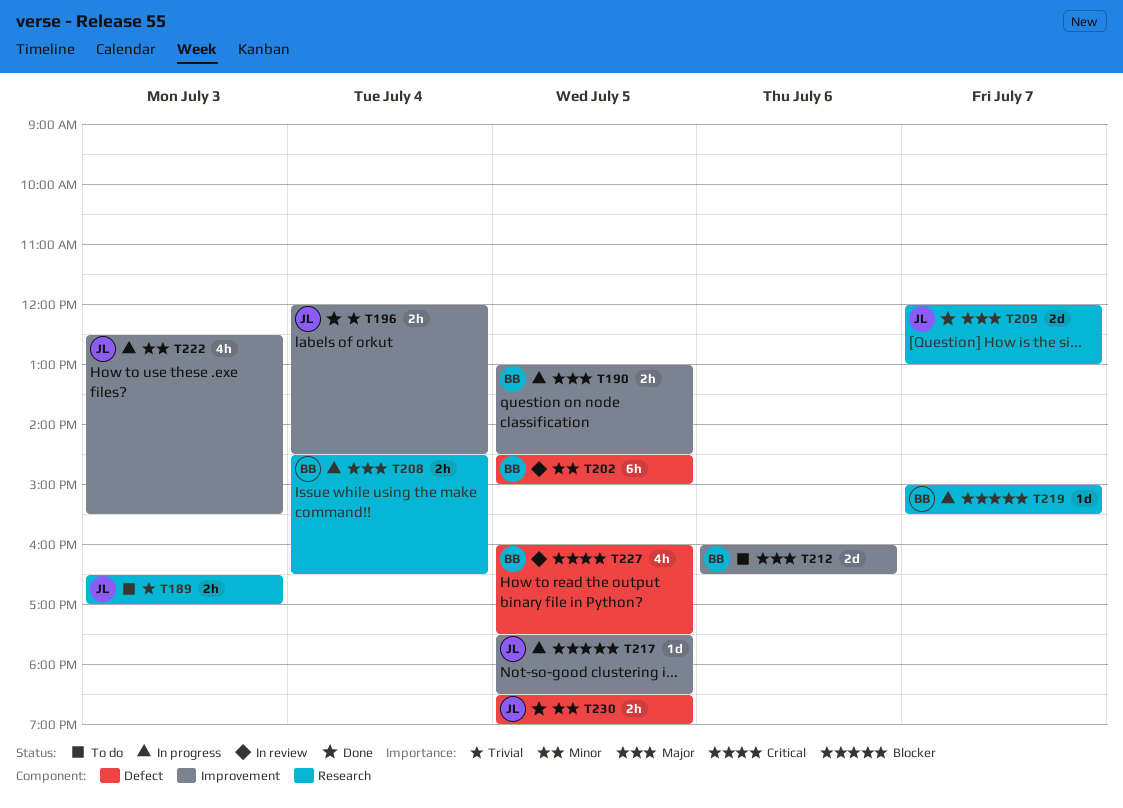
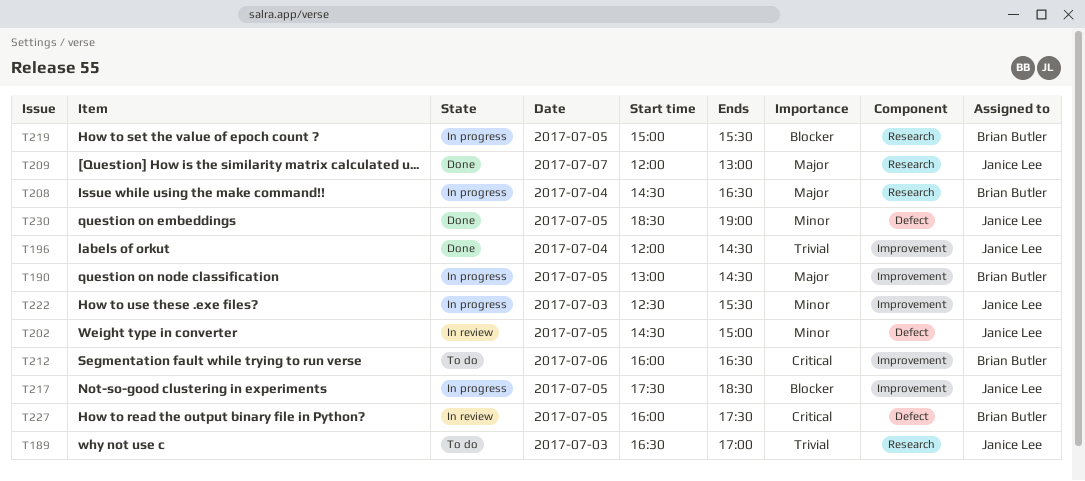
T202, owner: Brian Butler -> Janice Lee
T212, priority: Major -> Critical
T219, day: Jul 7 -> Jul 5

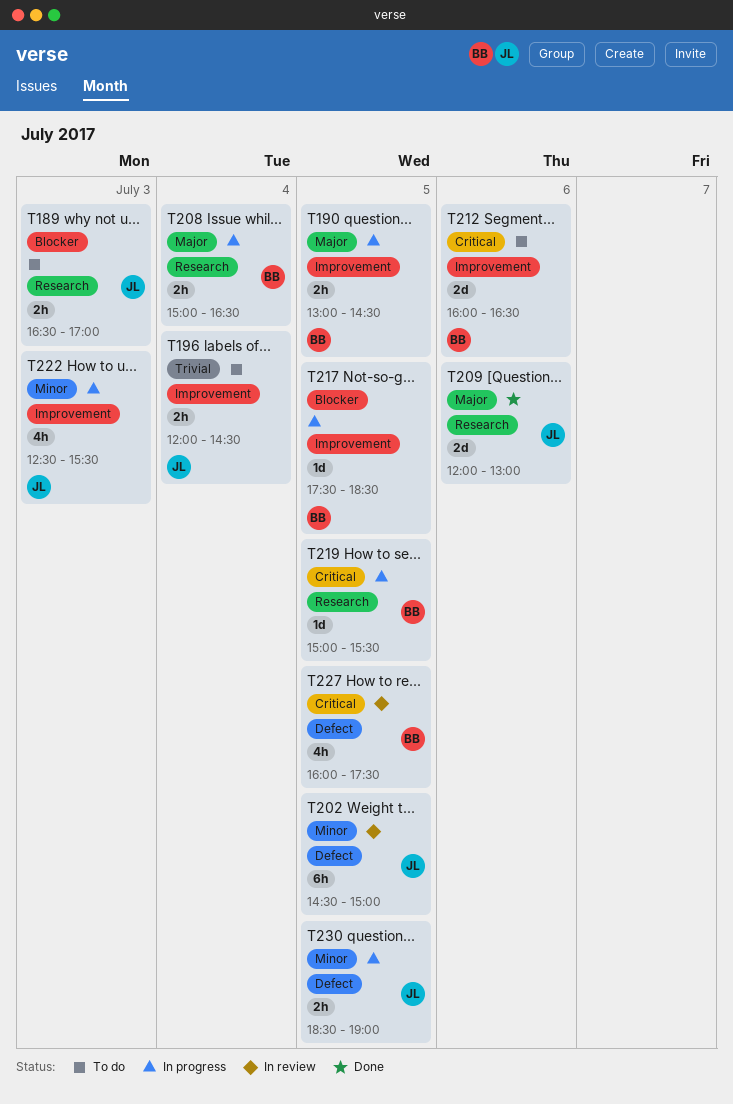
T189, priority: Trivial -> Blocker
T196, status: Done -> To do
T208, begins: 14:30 -> 15:00
T209, day: Jul 7 -> Jul 6
T217, owner: Janice Lee -> Brian Butler
T219, priority: Blocker -> Critical
T230, status: Done -> In progress

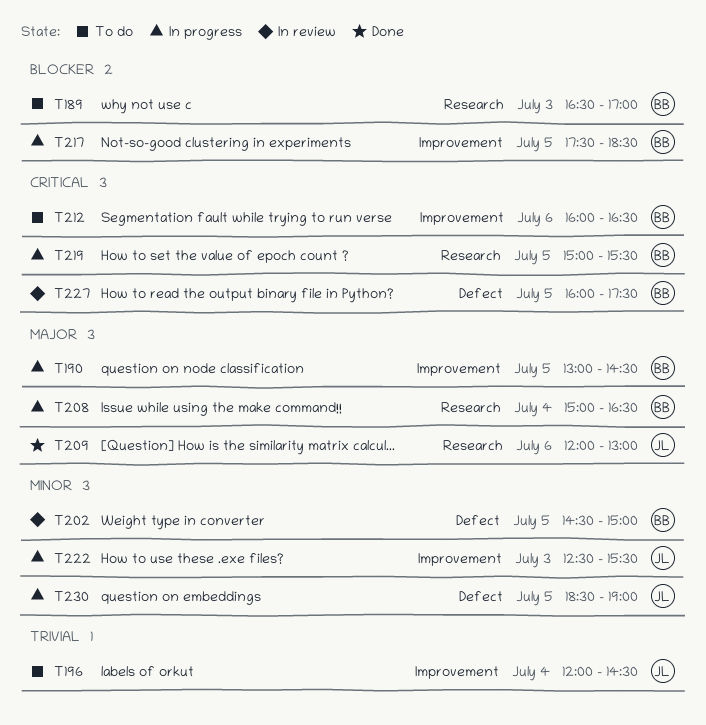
T189, owner: JL -> BB
T202, owner: JL -> BB

